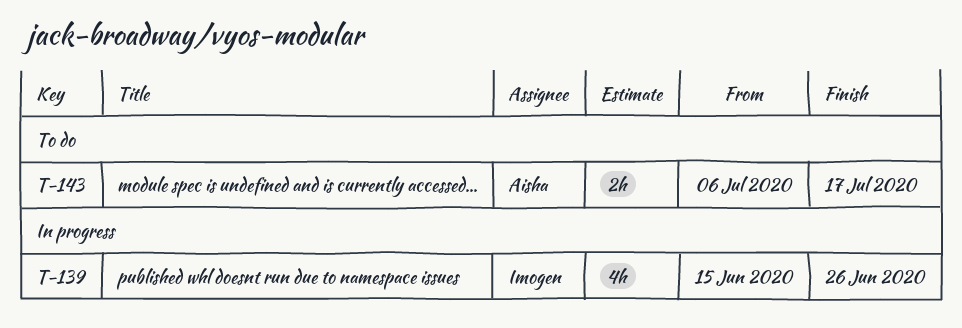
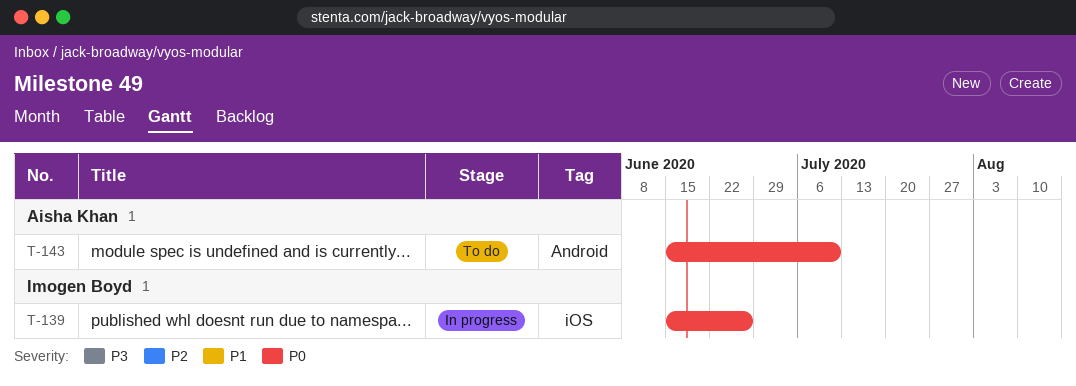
T-143, start: Jul 6 -> Jun 15
T-143, due: Jul 17 -> Jul 10

